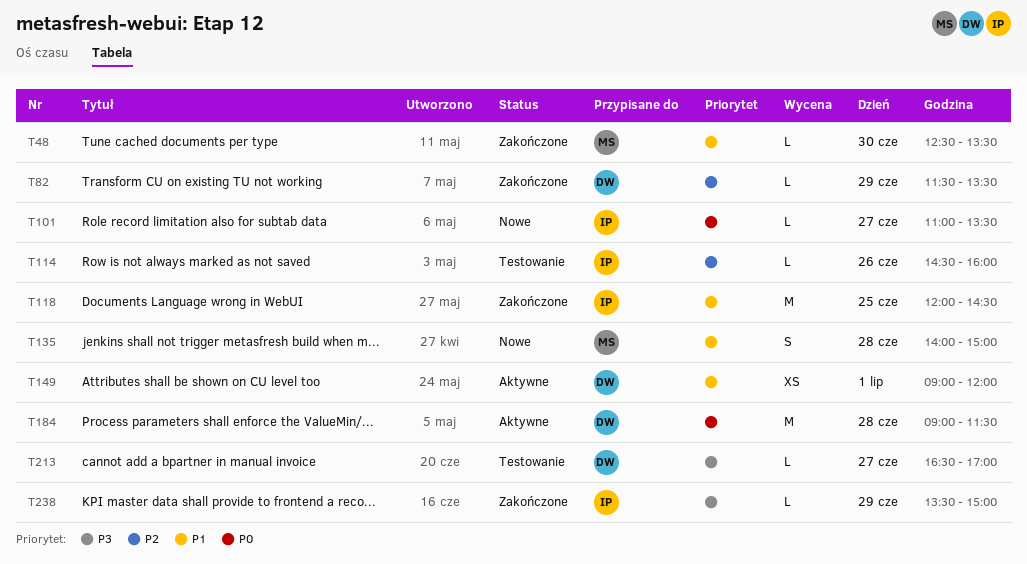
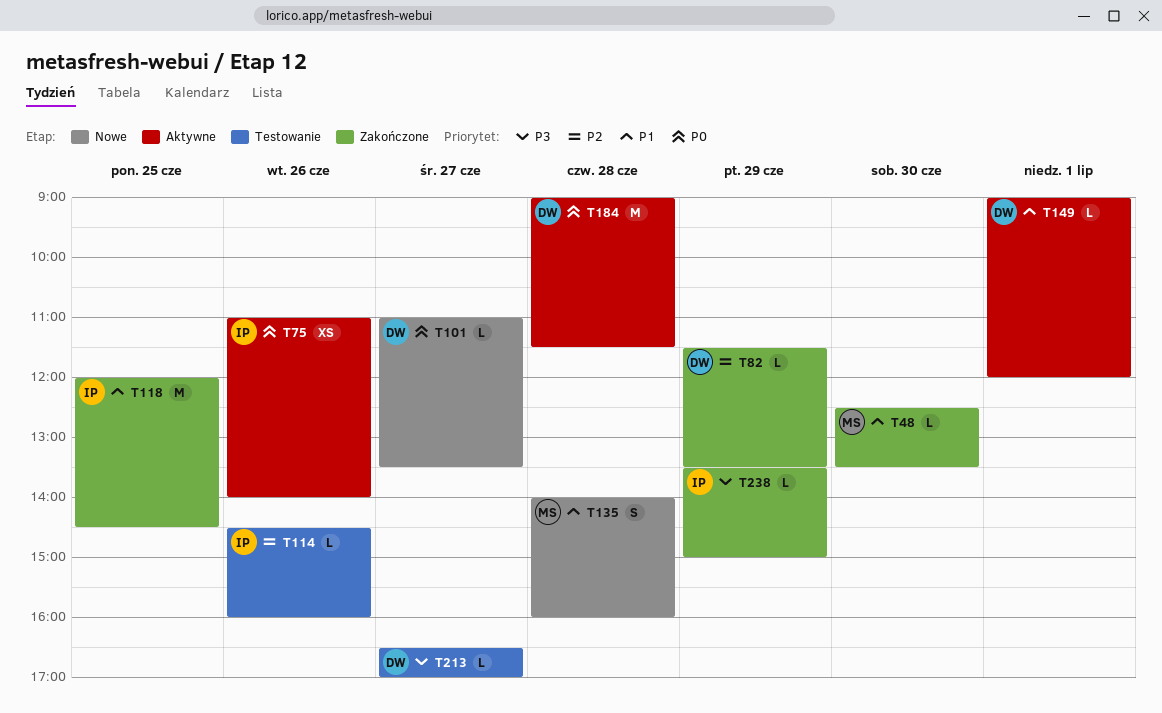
T75: none -> present
T101, owner: IP -> DW
T135, ends: 15:00 -> 16:00
T149, estimate: XS -> L

